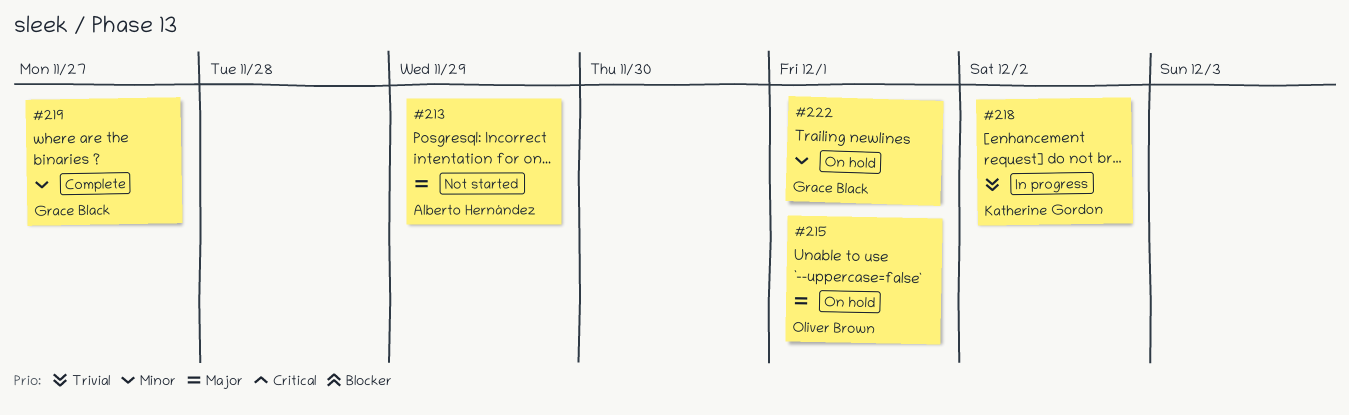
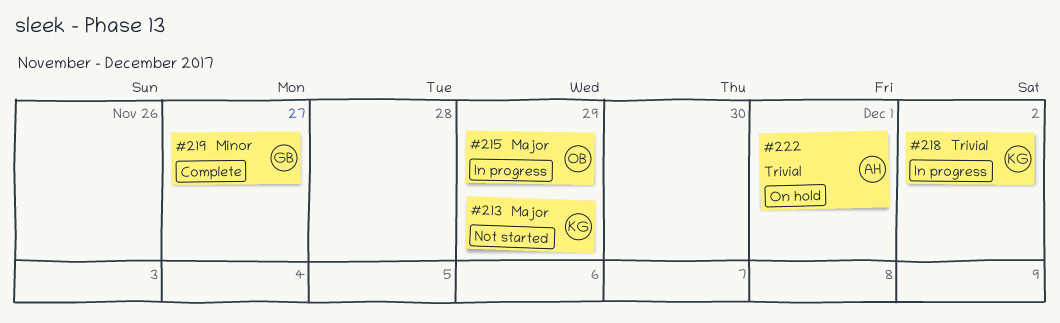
#213, owner: Alberto Hernández -> Katherine Gordon
#215, status: On hold -> In progress
#215, due: Dec 1 -> Nov 29
#222, owner: Grace Black -> Alberto Hernández
#222, priority: Minor -> Trivial

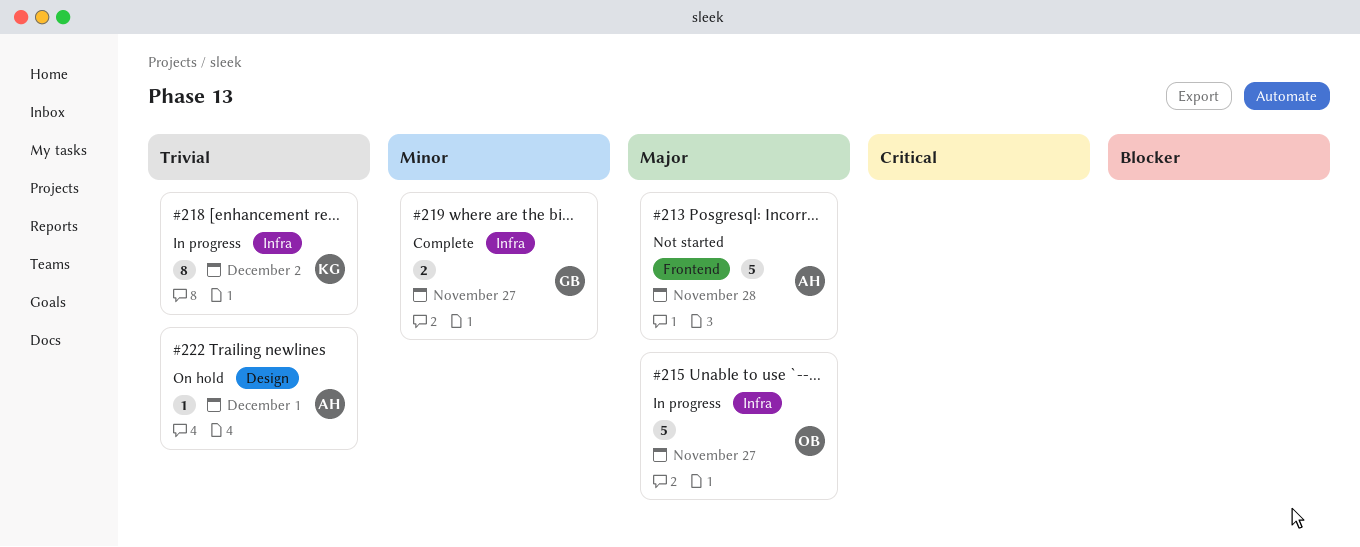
#213, owner: KG -> AH
#213, due: Nov 29 -> Nov 28
#215, due: Nov 29 -> Nov 27

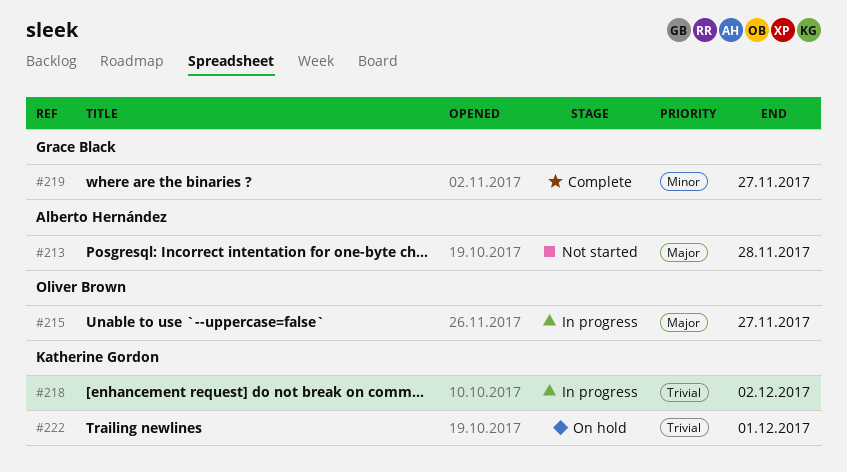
#222, owner: Alberto Hernández -> Katherine Gordon

